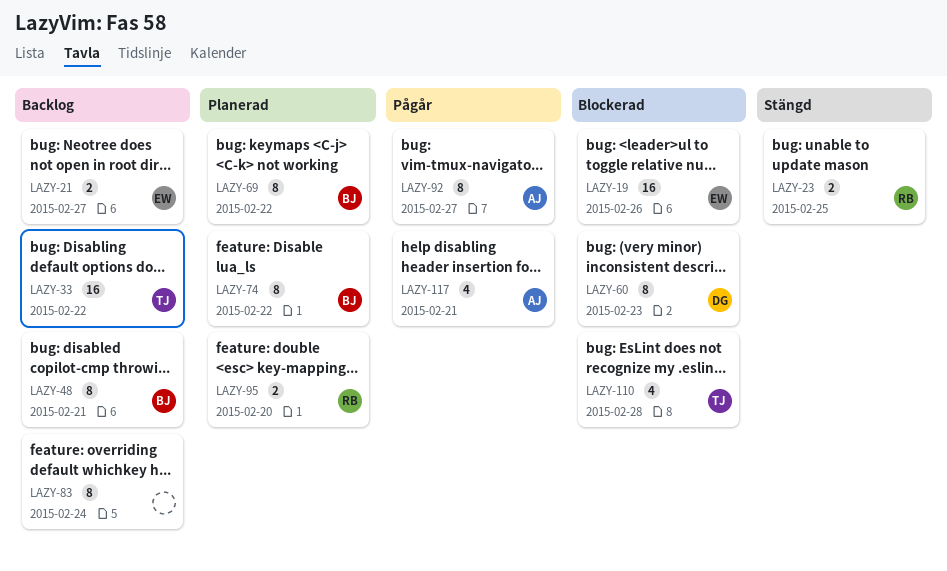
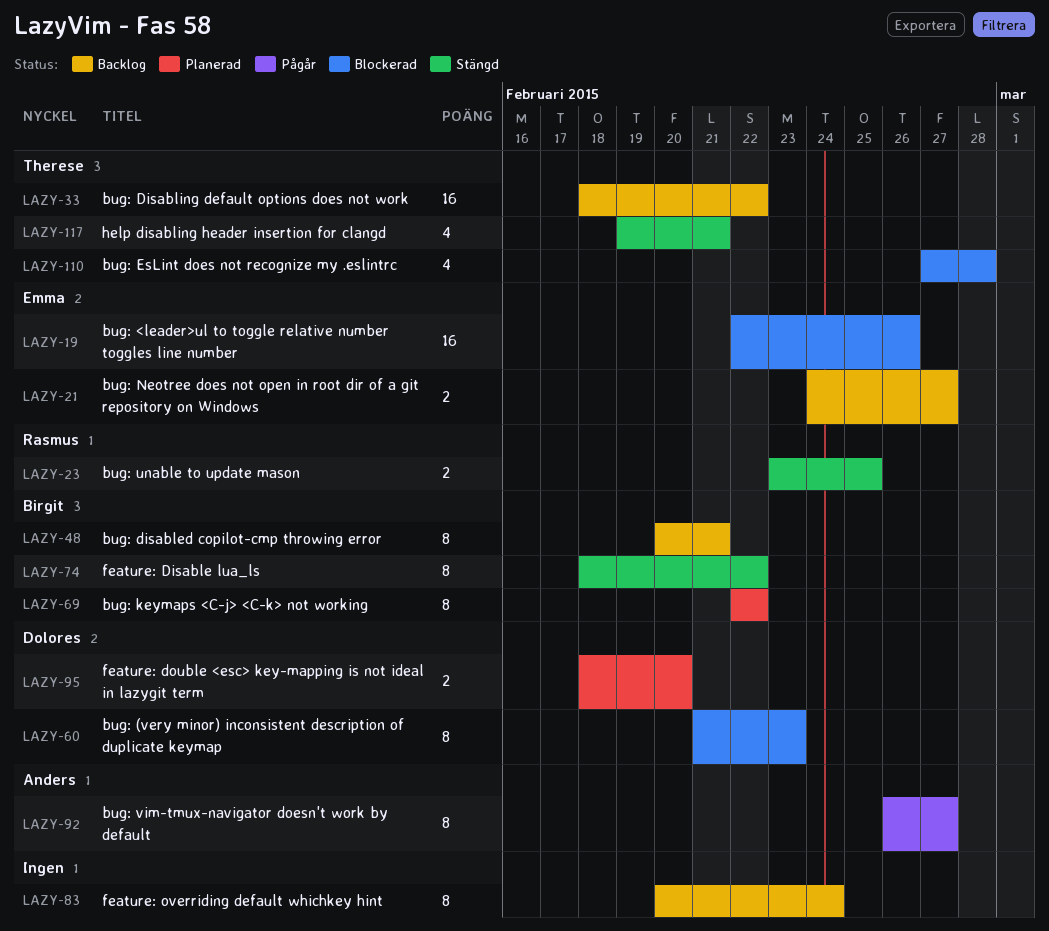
LAZY-74, status: Planerad -> Stängd
LAZY-95, owner: Rasmus -> Dolores
LAZY-117, status: Pågår -> Stängd
LAZY-117, owner: Anders -> Therese

